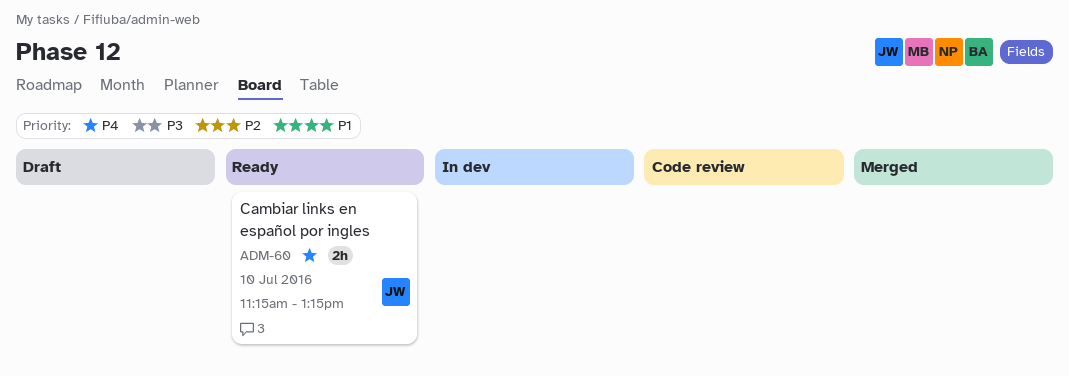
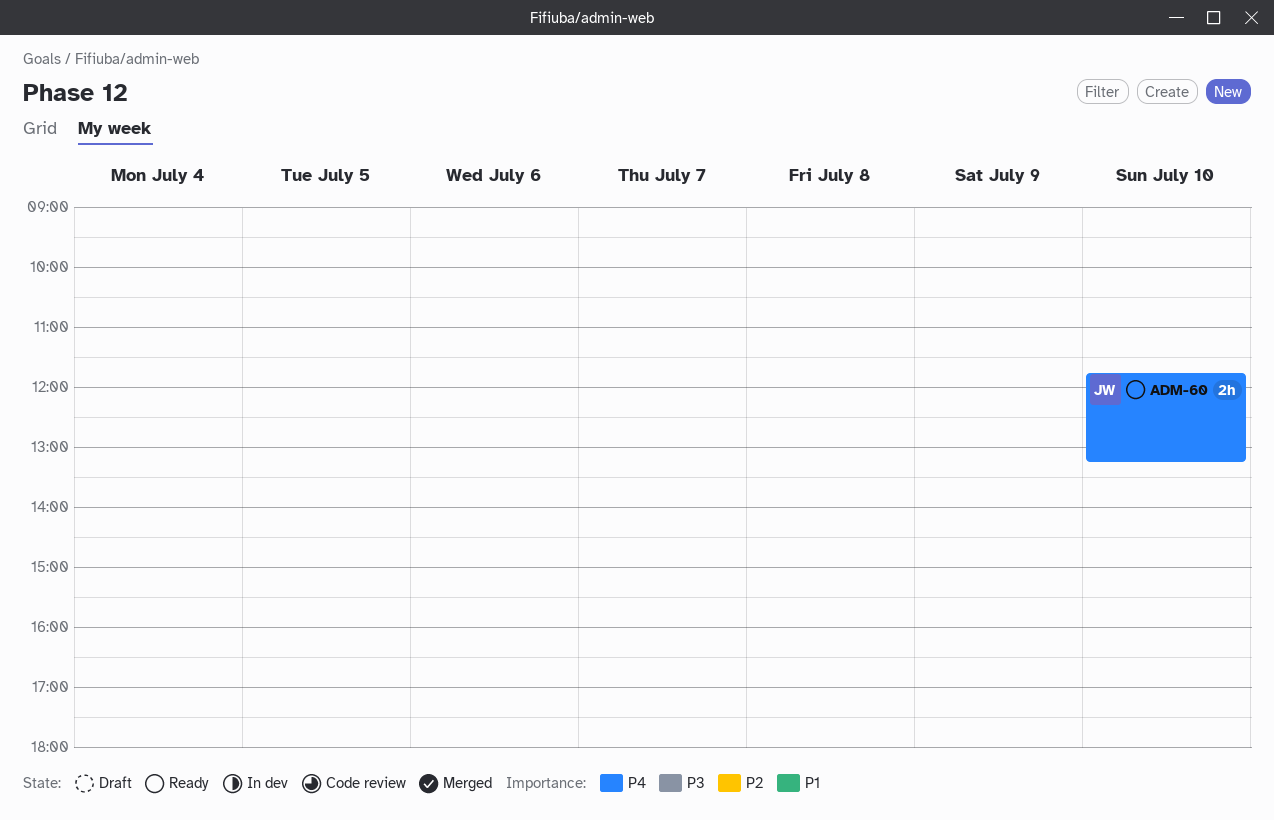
ADM-60, begins: 11:15 -> 11:45

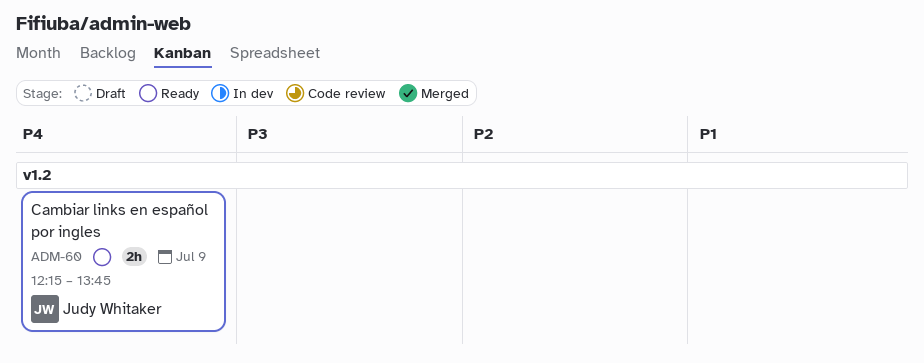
ADM-60, day: Jul 10 -> Jul 9
ADM-60, begins: 11:45 -> 12:15
ADM-60, ends: 13:15 -> 13:45

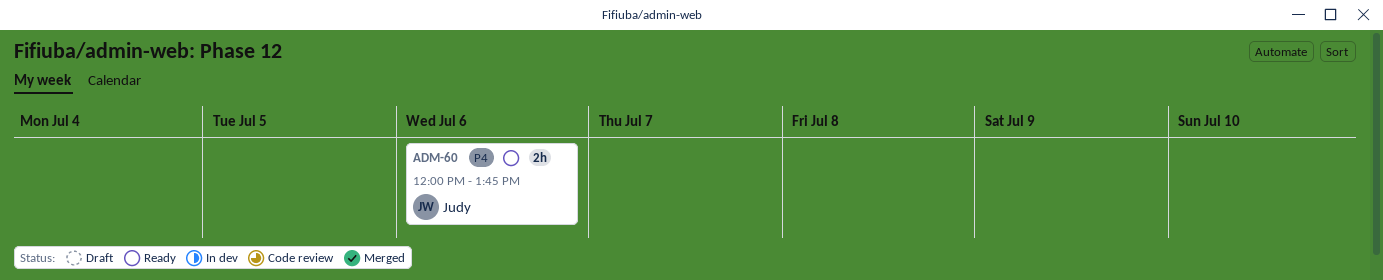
ADM-60, day: Jul 9 -> Jul 6
ADM-60, begins: 12:15 -> 12:00

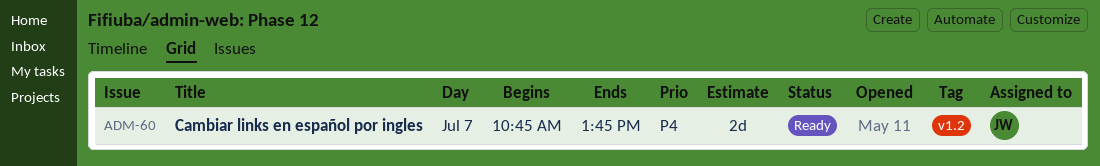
ADM-60, estimate: 2h -> 2d
ADM-60, day: Jul 6 -> Jul 7
ADM-60, begins: 12:00 -> 10:45

